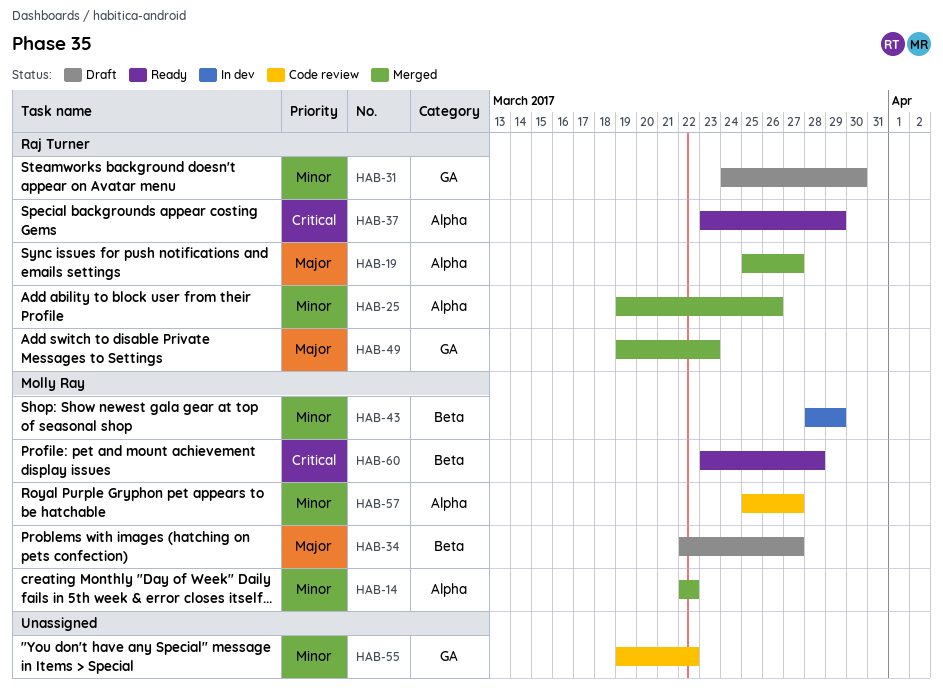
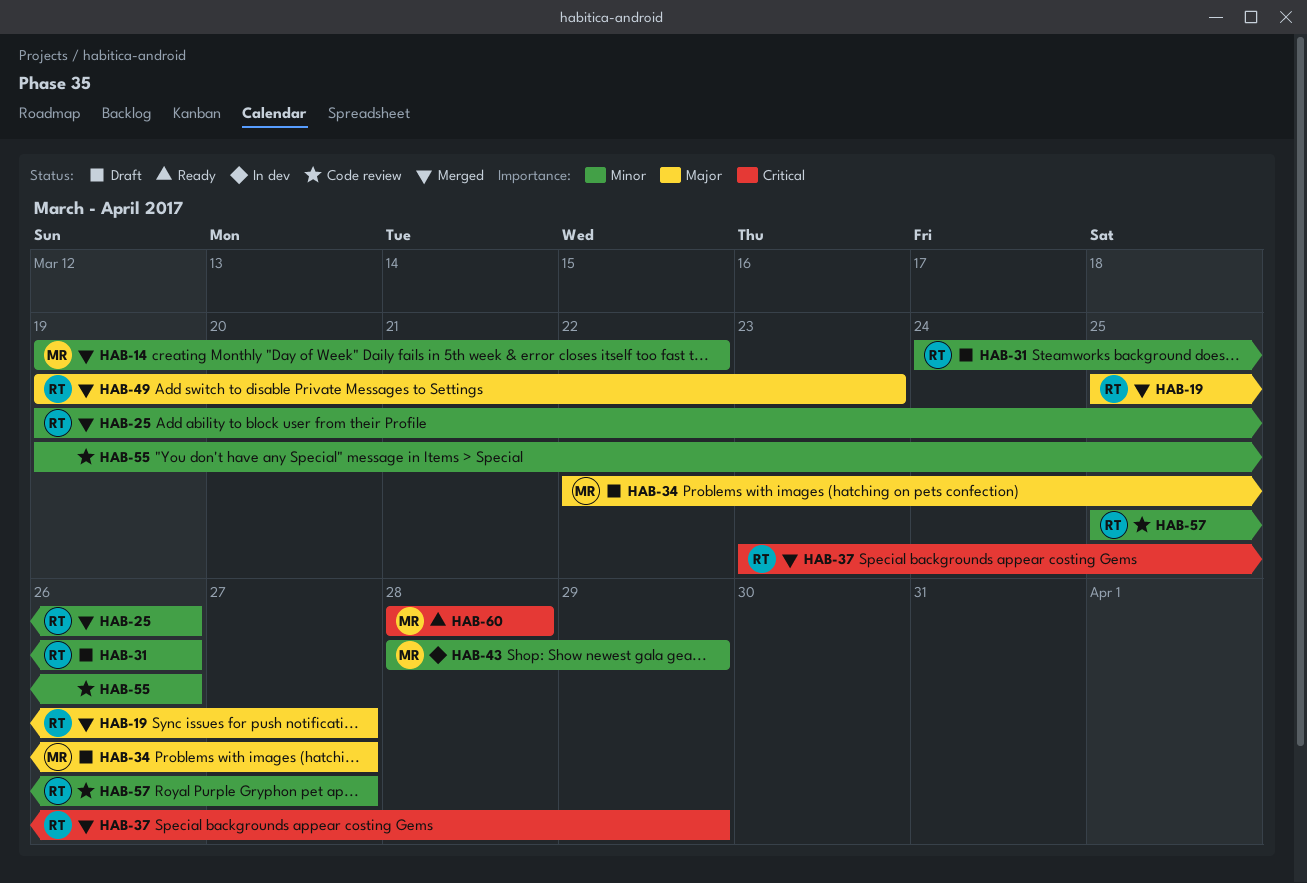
HAB-14, start: Mar 22 -> Mar 19
HAB-31, due: Mar 30 -> Mar 26
HAB-37, status: Ready -> Merged
HAB-55, due: Mar 22 -> Mar 26
HAB-57, owner: Molly Ray -> Raj Turner
HAB-60, start: Mar 23 -> Mar 28

